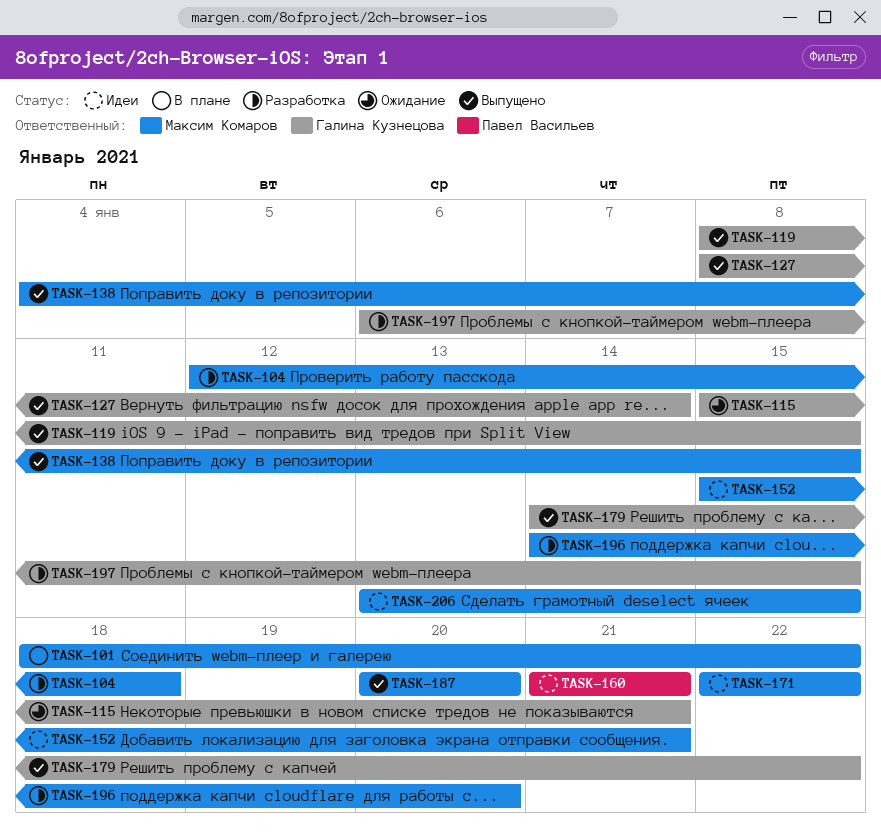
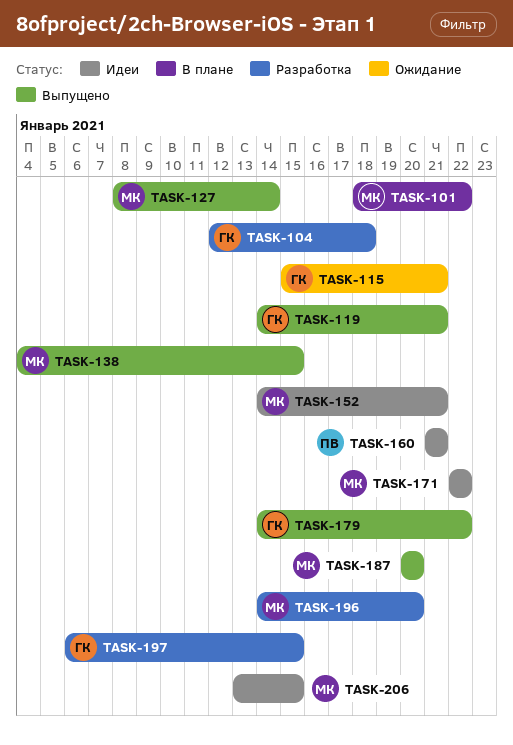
TASK-104, owner: Максим Комаров -> Галина Кузнецова
TASK-119, start: Jan 8 -> Jan 14
TASK-119, due: Jan 15 -> Jan 21
TASK-127, owner: Галина Кузнецова -> Максим Комаров
TASK-152, start: Jan 15 -> Jan 14

